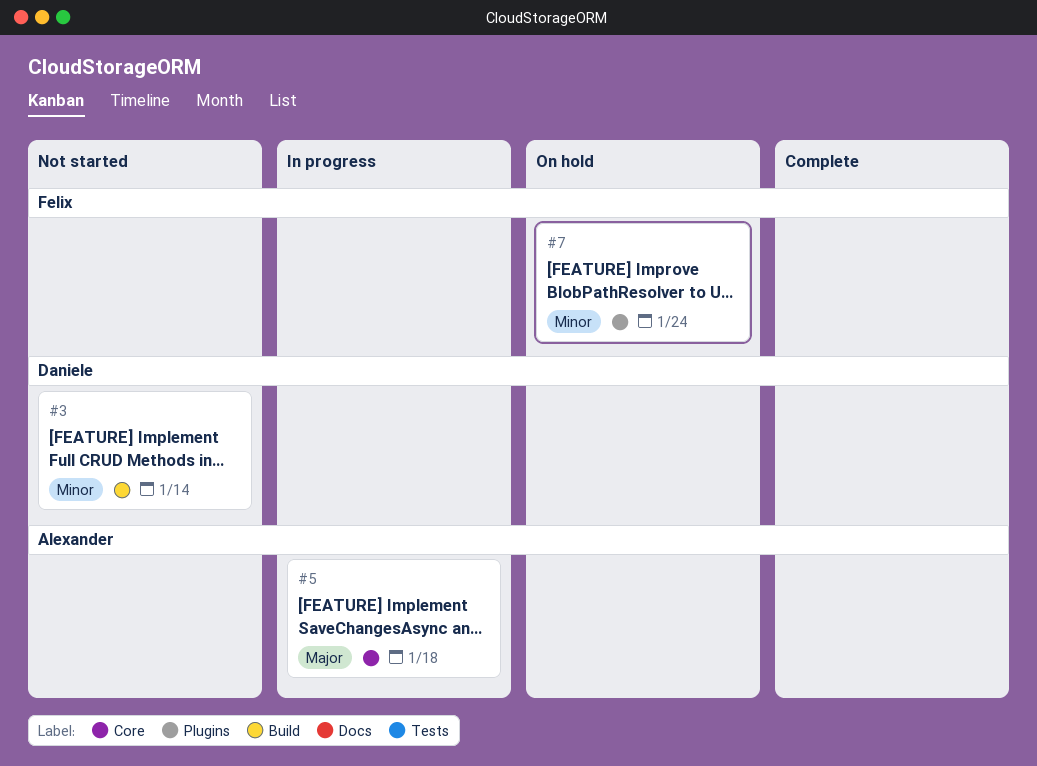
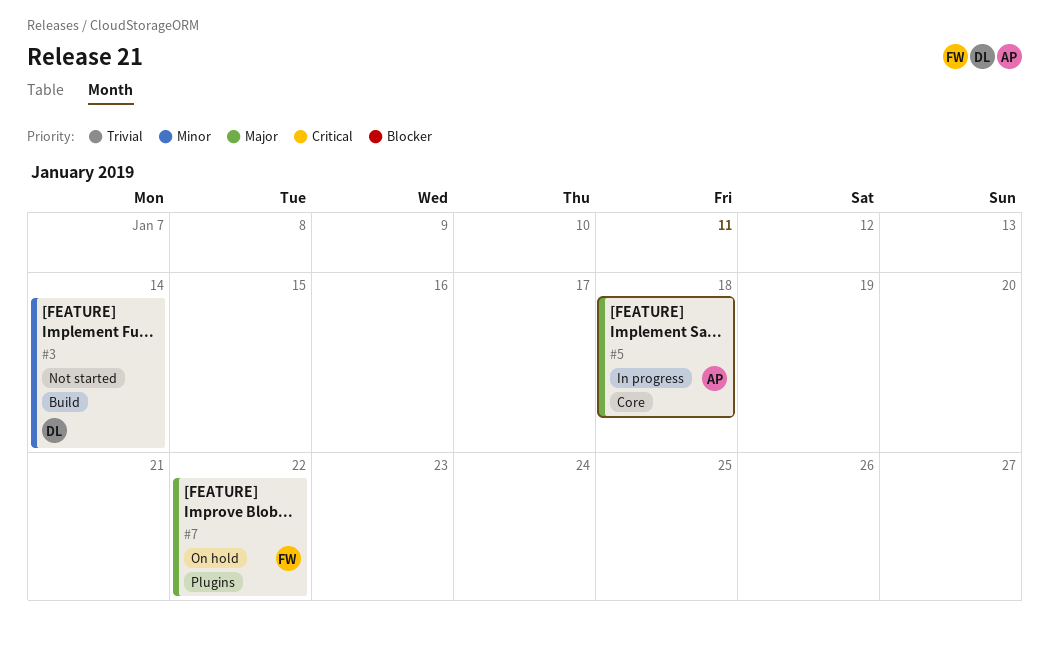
#7, priority: Minor -> Major
#7, due: Jan 24 -> Jan 22

